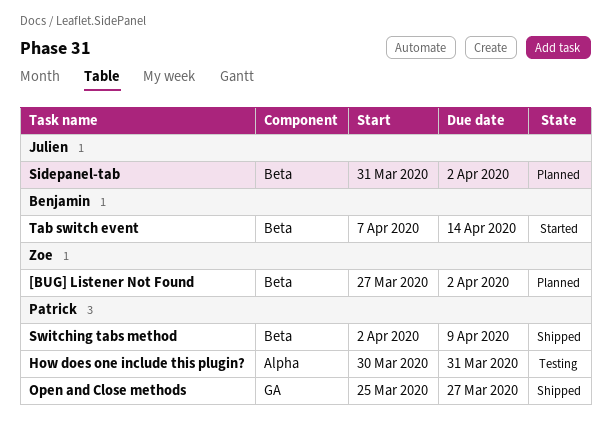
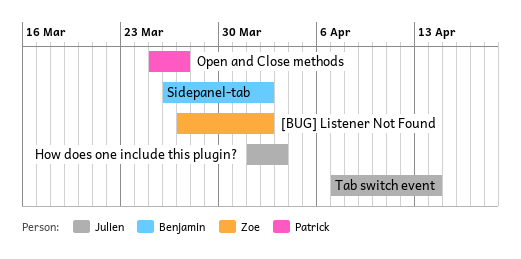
How does one include this plugin?, owner: Patrick -> Julien
How does one include this plugin?, start: Mar 30 -> Apr 1
How does one include this plugin?, due: Mar 31 -> Apr 3
Sidepanel-tab, owner: Julien -> Benjamin
Sidepanel-tab, start: Mar 31 -> Mar 26
Switching tabs method: present -> none
Tab switch event, owner: Benjamin -> Julien

